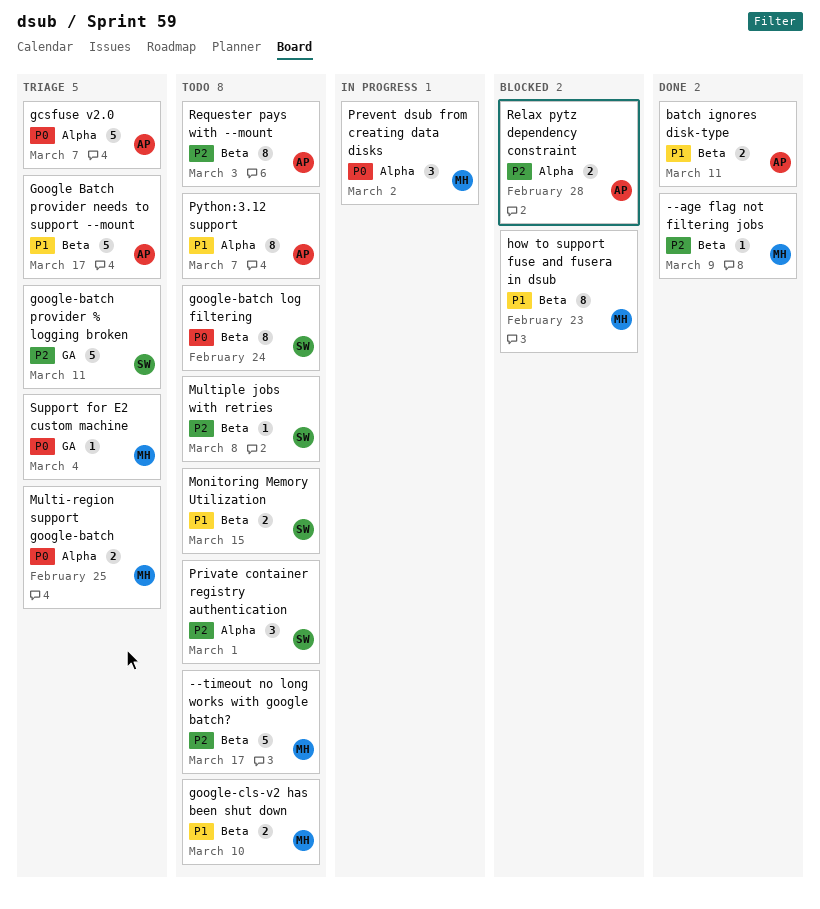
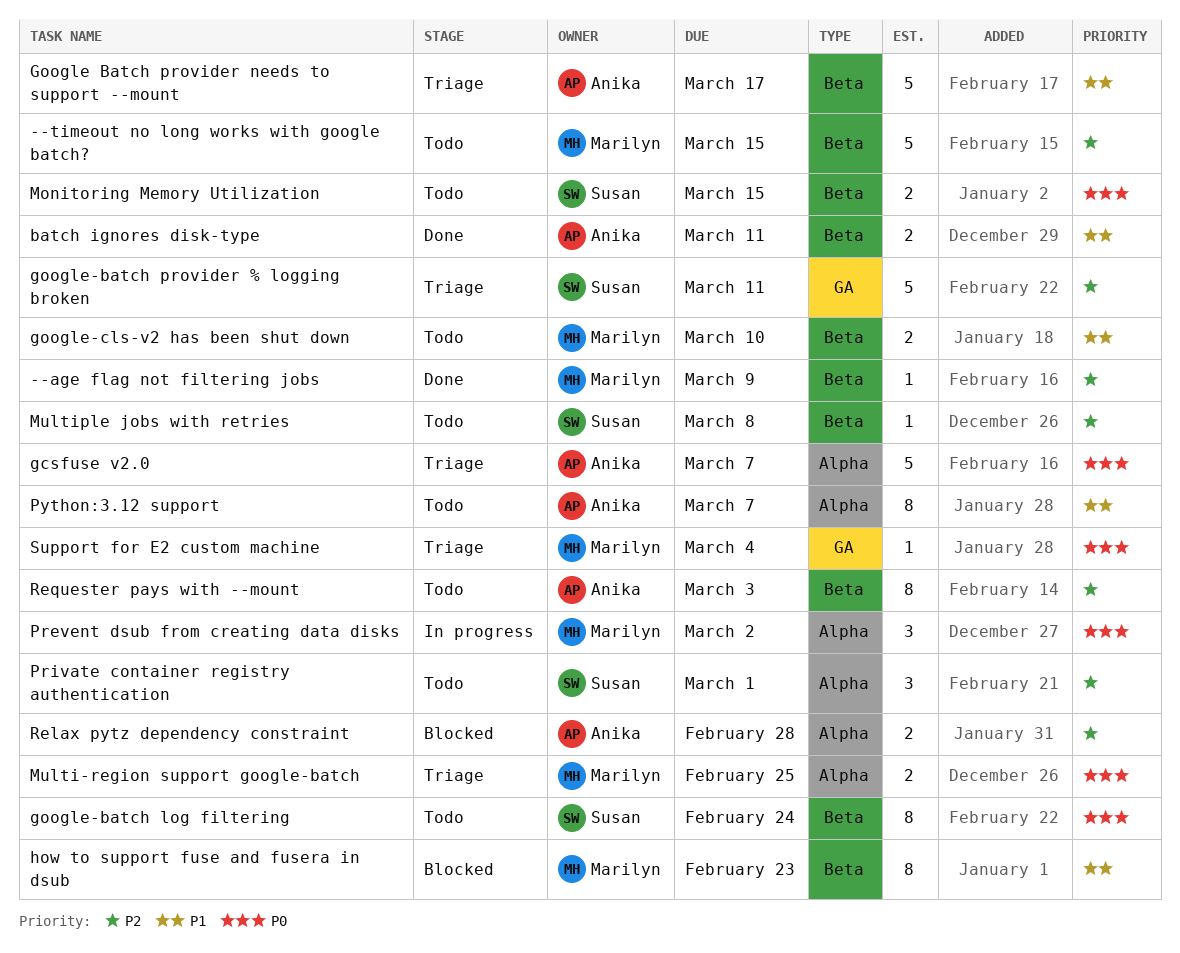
--timeout no long works with google batch?, due: Mar 17 -> Mar 15
Monitoring Memory Utilization, priority: P1 -> P0

